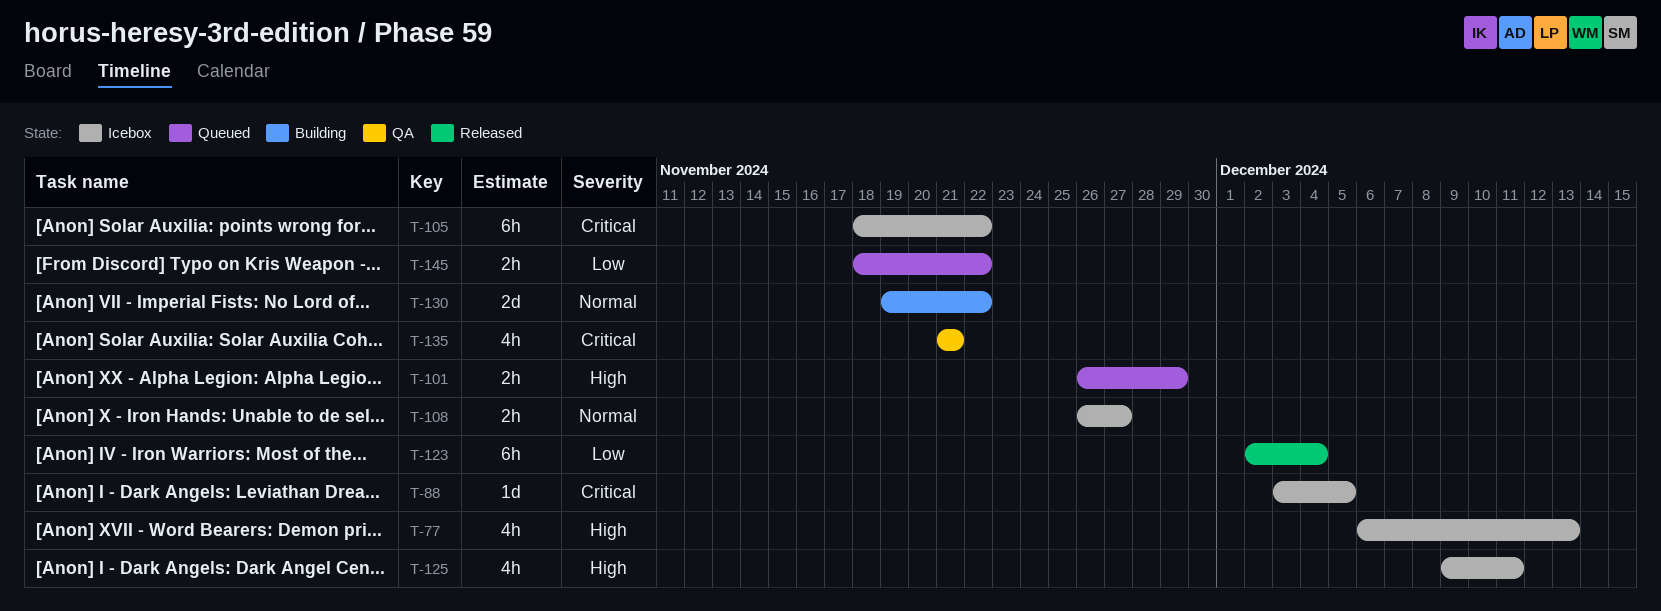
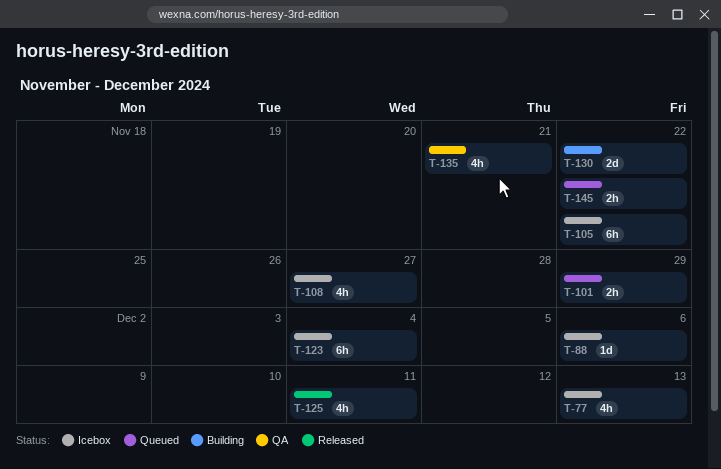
T-88, due: Dec 5 -> Dec 6
T-108, estimate: 2h -> 4h
T-123, status: Released -> Icebox
T-125, status: Icebox -> Released

